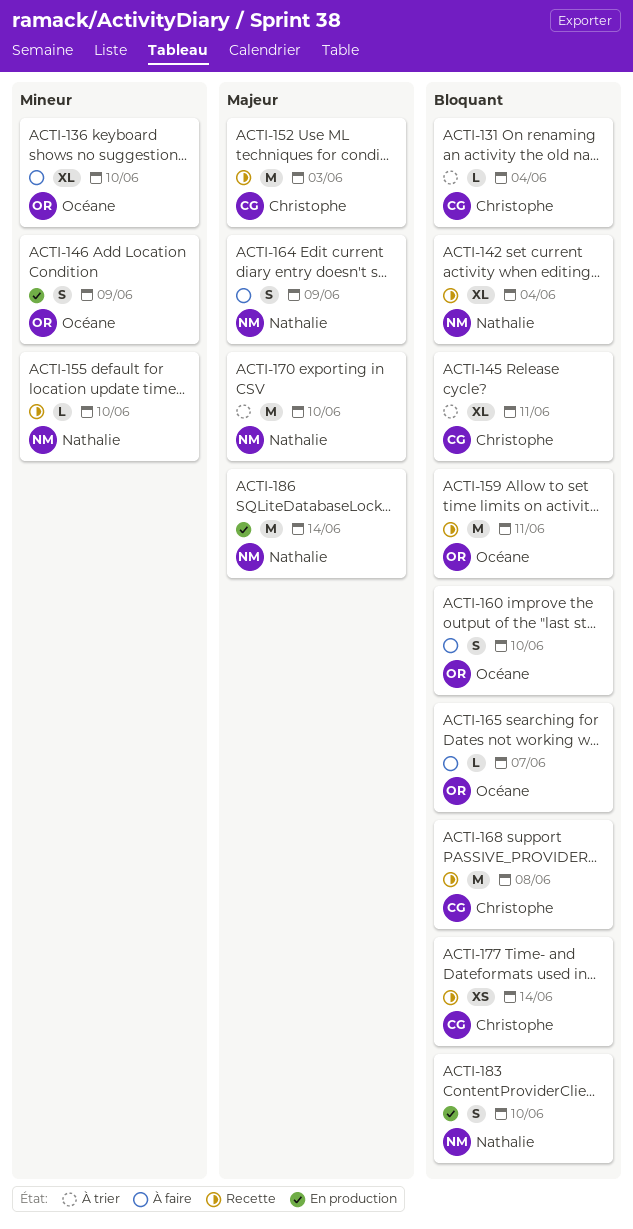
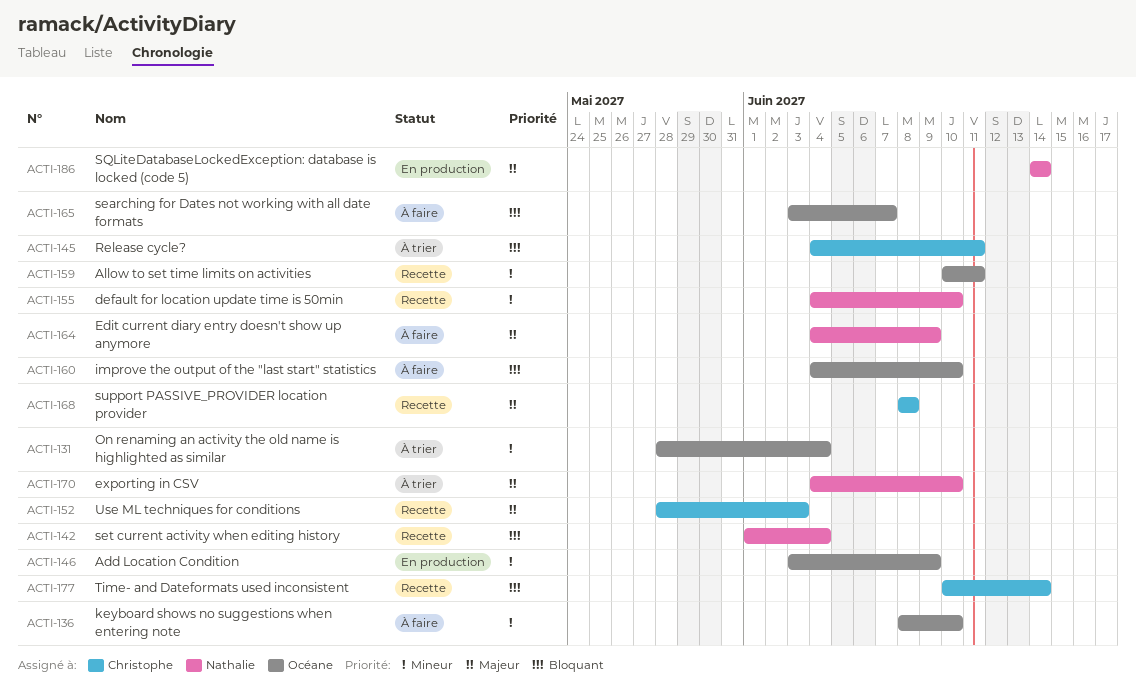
ACTI-131, owner: Christophe -> Océane
ACTI-131, priority: Bloquant -> Mineur
ACTI-159, priority: Bloquant -> Mineur
ACTI-168, priority: Bloquant -> Majeur
ACTI-183: present -> none

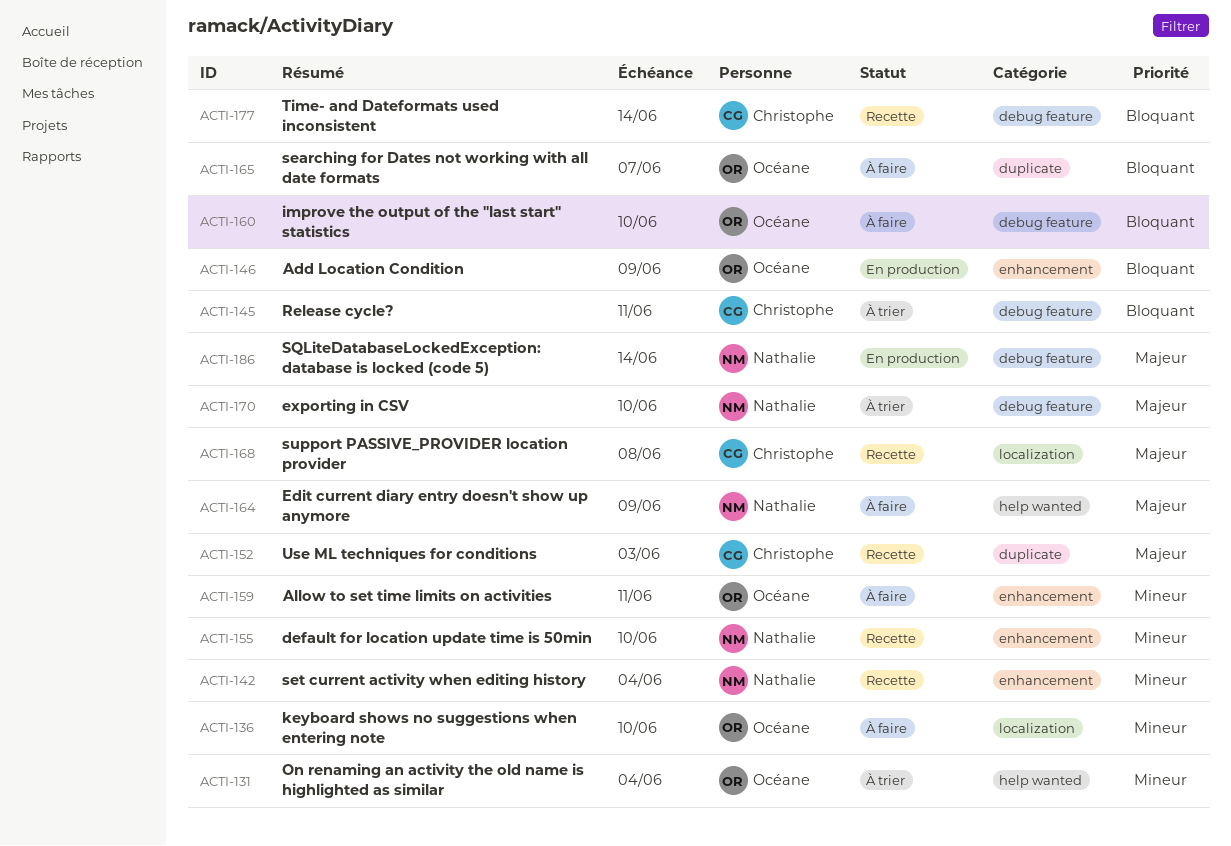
ACTI-142, priority: Bloquant -> Mineur
ACTI-146, priority: Mineur -> Bloquant
ACTI-159, status: Recette -> À faire

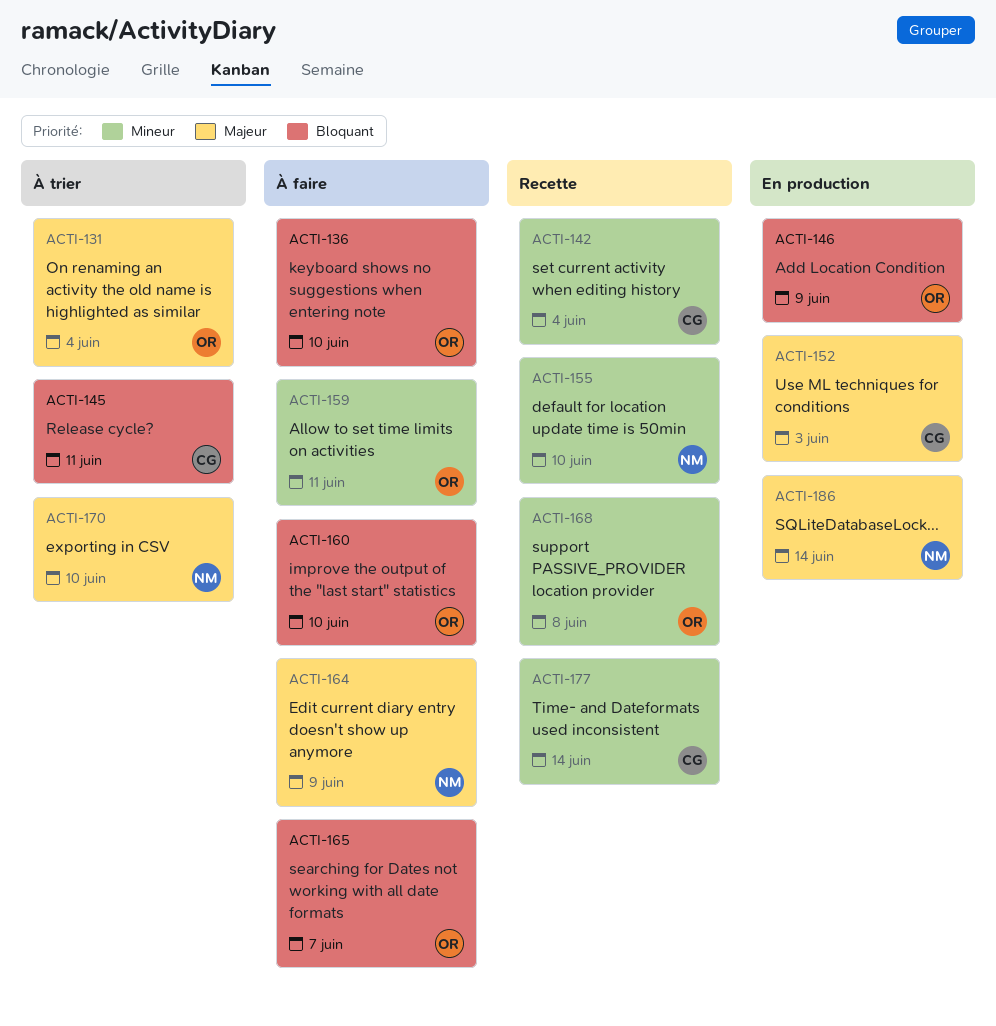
ACTI-131, priority: Mineur -> Majeur
ACTI-136, priority: Mineur -> Bloquant
ACTI-142, owner: Nathalie -> Christophe
ACTI-152, status: Recette -> En production
ACTI-168, owner: Christophe -> Océane
ACTI-168, priority: Majeur -> Mineur
ACTI-177, priority: Bloquant -> Mineur

